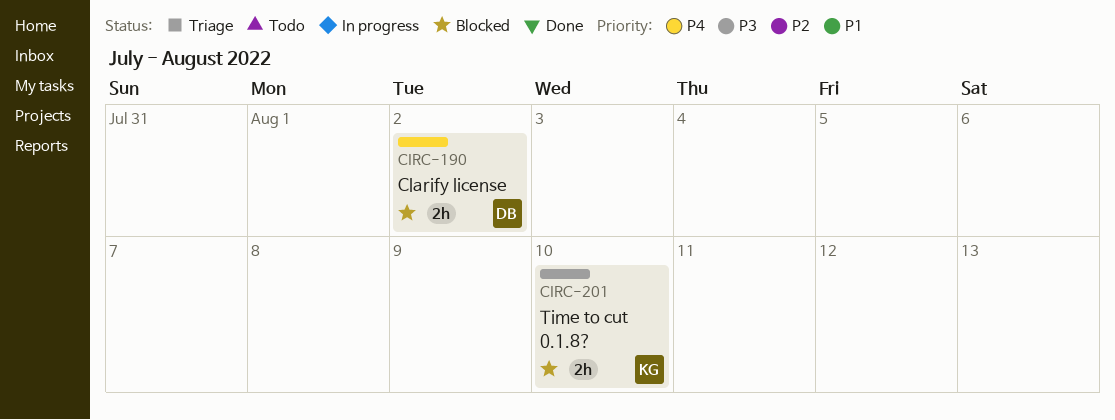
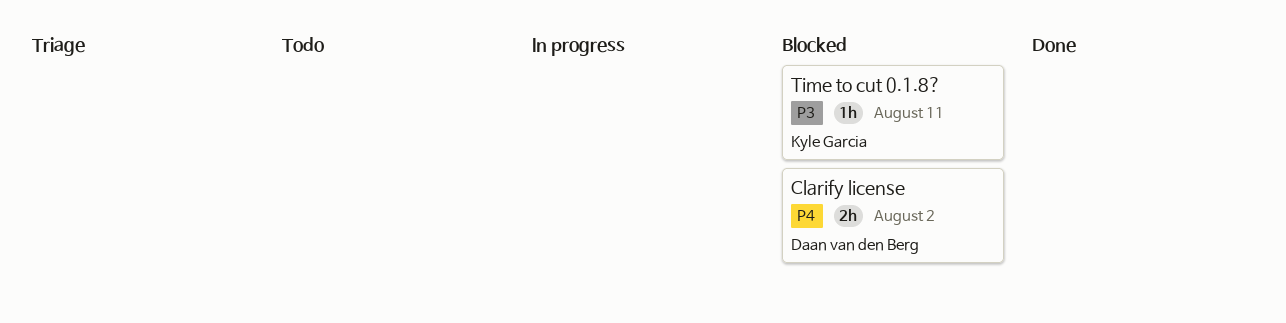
Time to cut 0.1.8?, estimate: 2h -> 1h
Time to cut 0.1.8?, due: Aug 10 -> Aug 11

